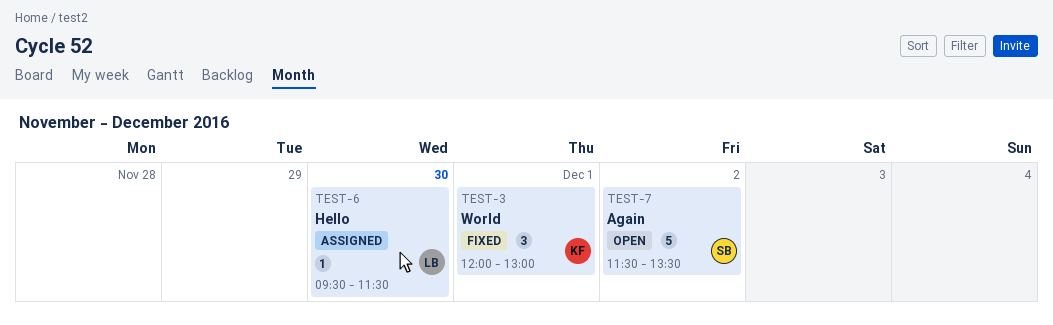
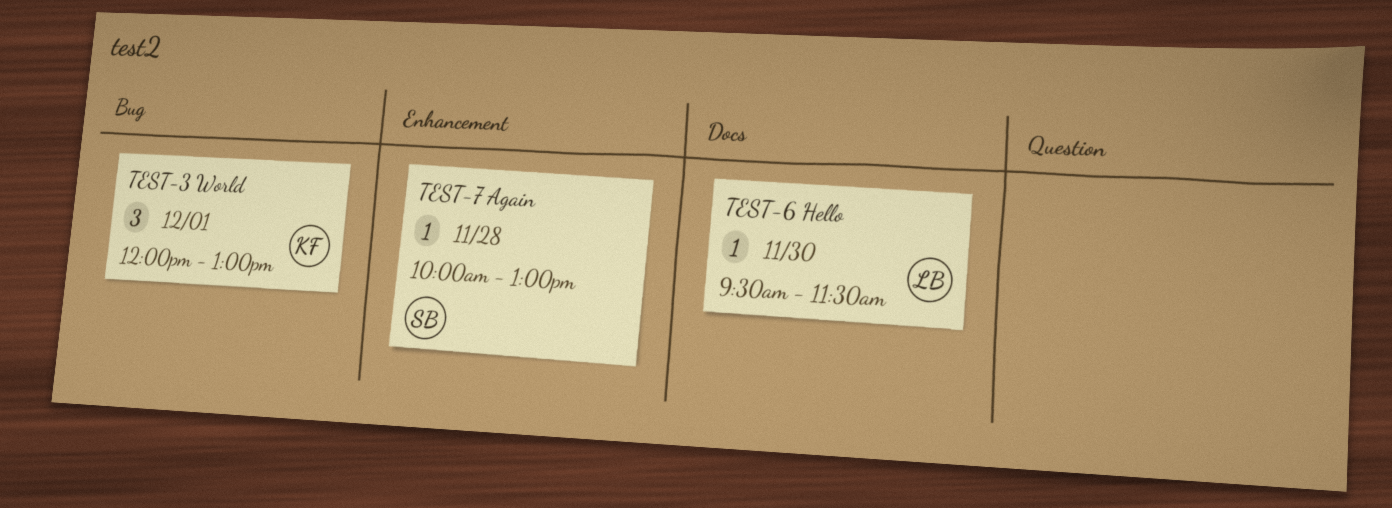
TEST-7, estimate: 5 -> 1
TEST-7, day: Dec 2 -> Nov 28
TEST-7, begins: 11:30 -> 10:00
TEST-7, ends: 13:30 -> 13:00

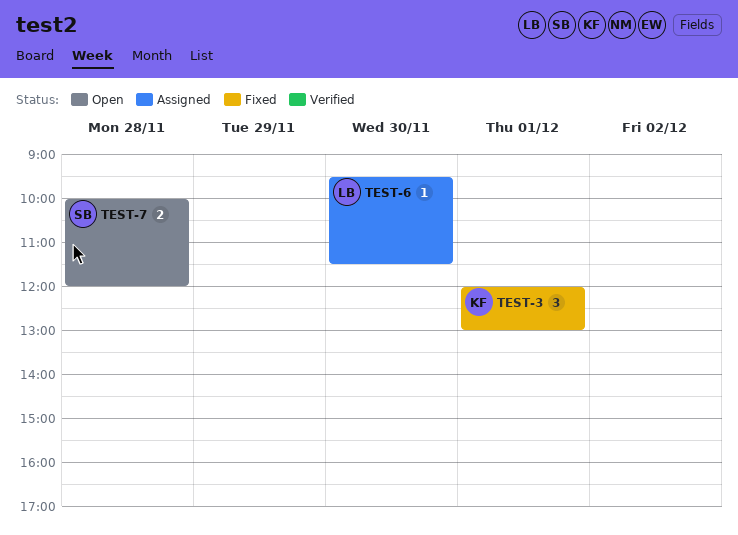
TEST-7, estimate: 1 -> 2
TEST-7, ends: 13:00 -> 12:00

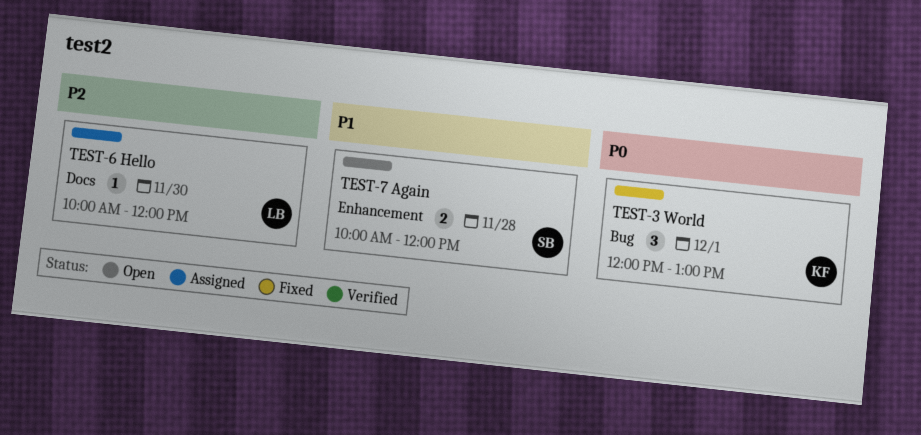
TEST-6, begins: 09:30 -> 10:00
TEST-6, ends: 11:30 -> 12:00

